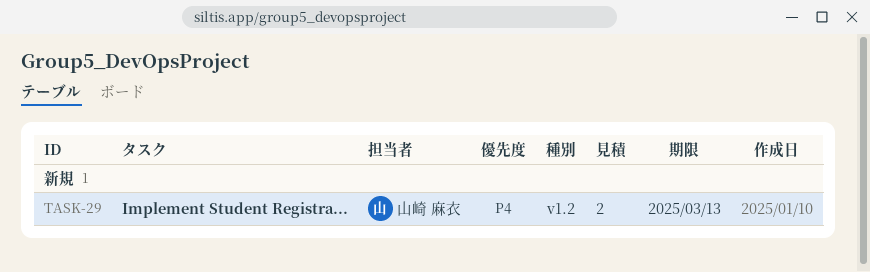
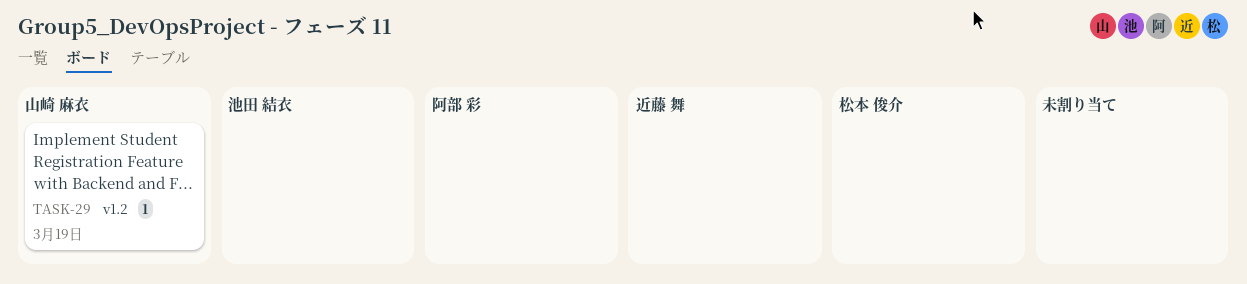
TASK-29, estimate: 2 -> 1
TASK-29, due: Mar 13 -> Mar 19

